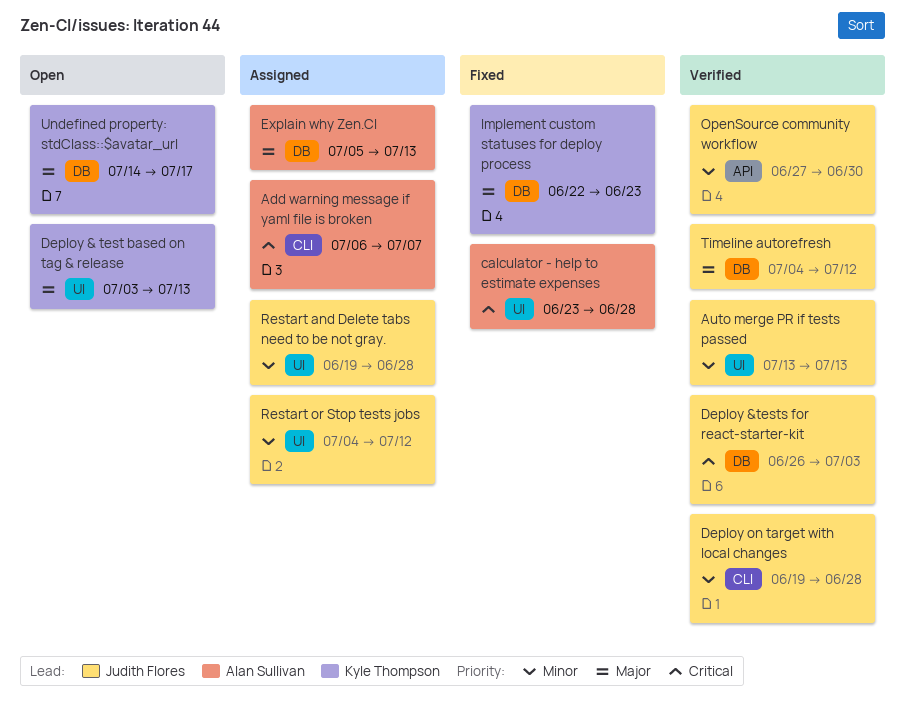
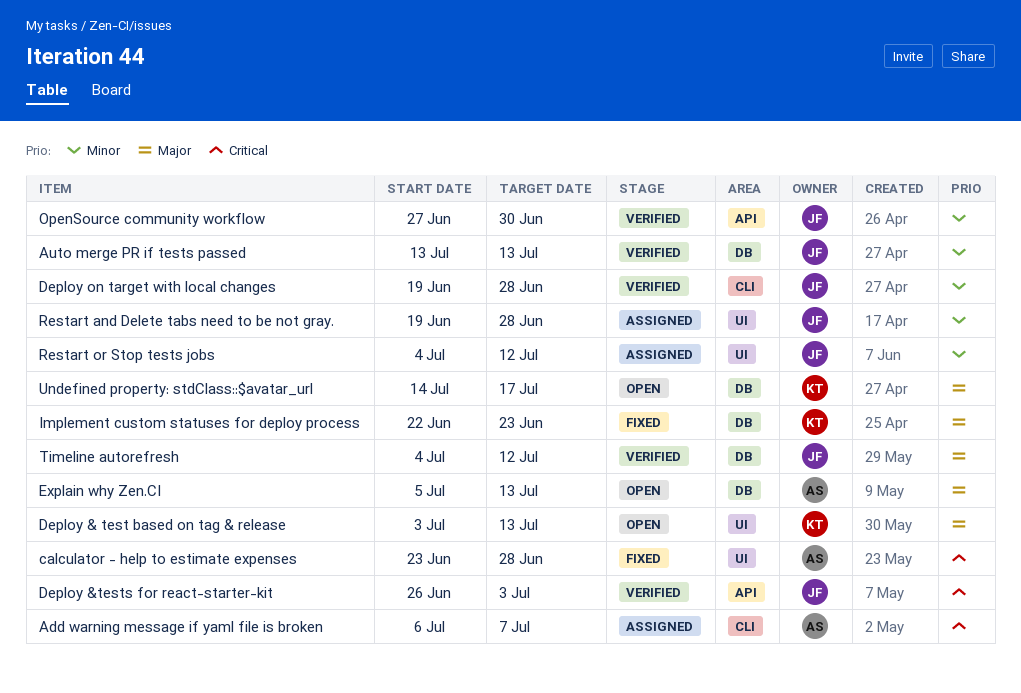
Auto merge PR if tests passed, label: UI -> DB
Deploy &tests for react-starter-kit, label: DB -> API
Explain why Zen.CI, status: Assigned -> Open

